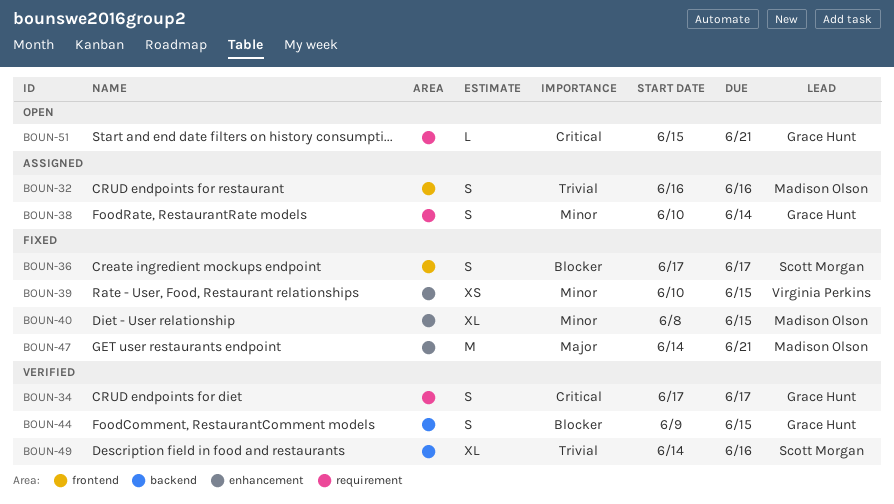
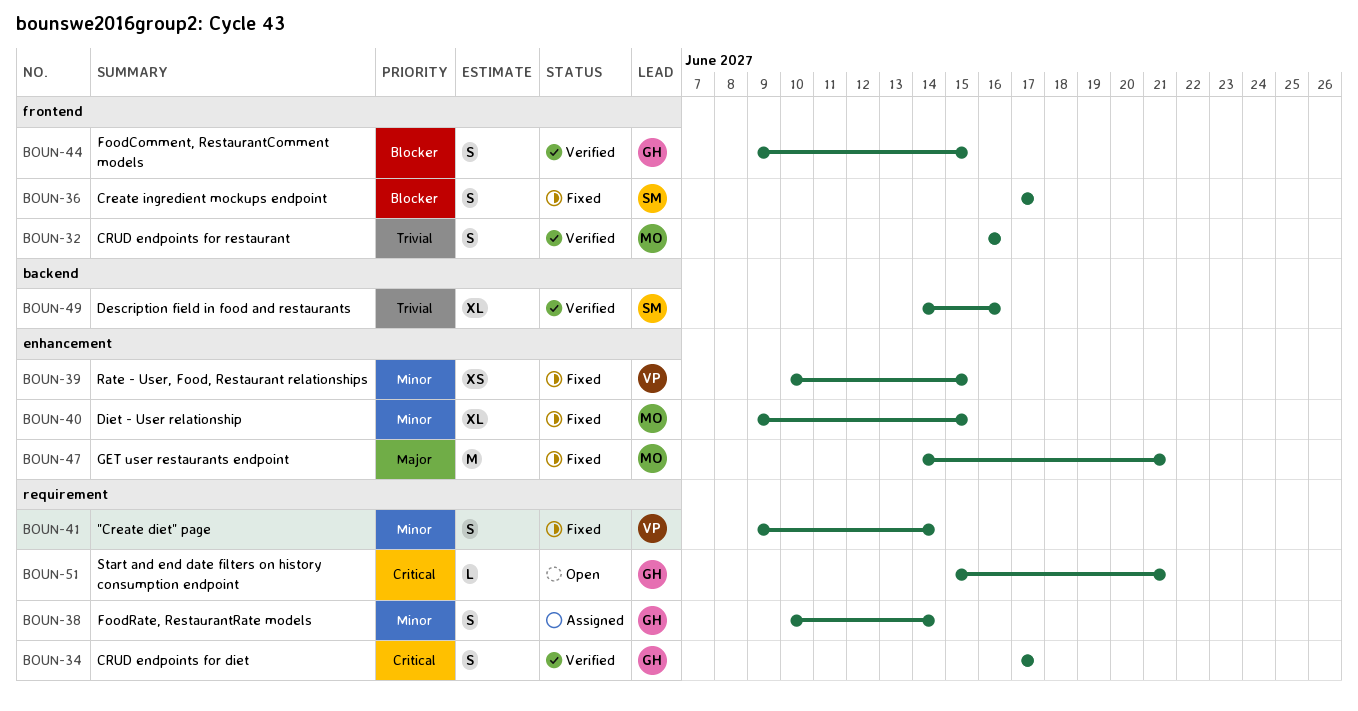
BOUN-32, status: Assigned -> Verified
BOUN-40, start: Jun 8 -> Jun 9
BOUN-41: none -> present
BOUN-44, label: backend -> frontend

